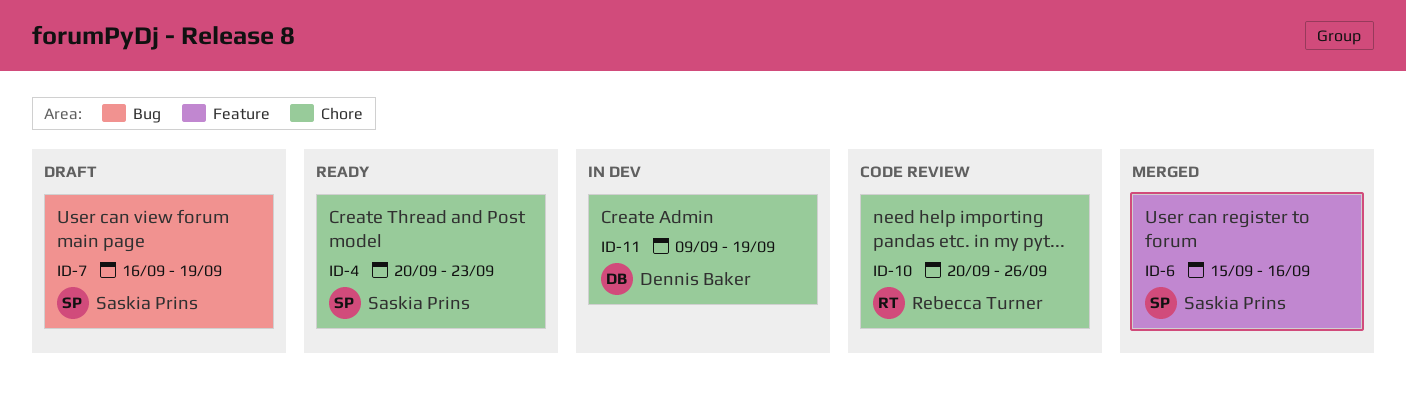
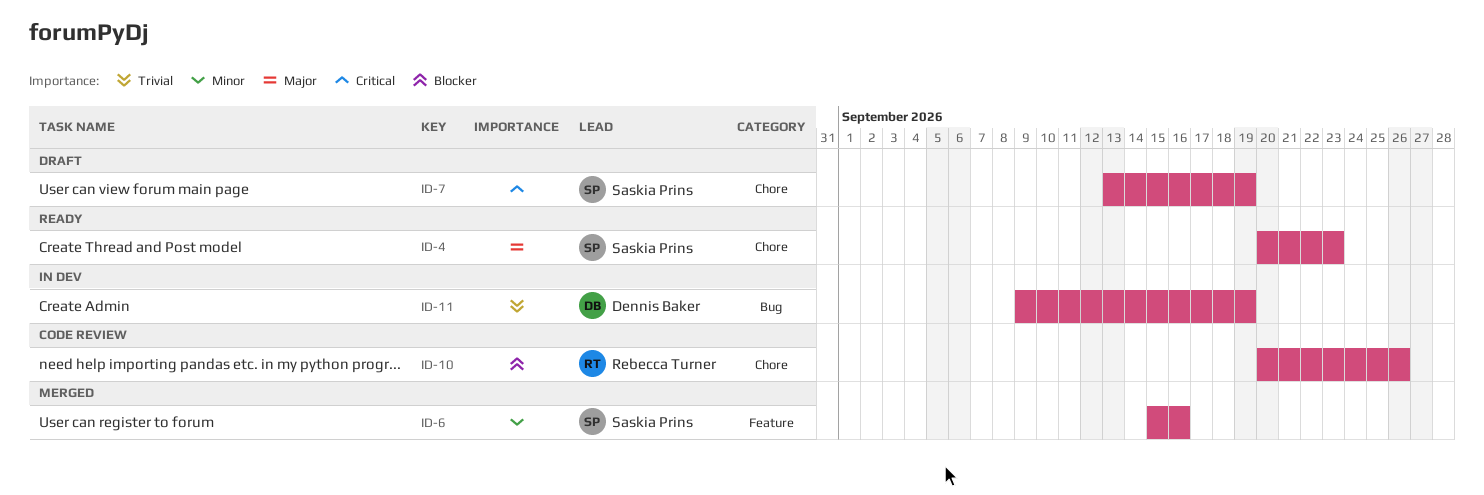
ID-7, label: Bug -> Chore
ID-7, start: Sep 16 -> Sep 13
ID-11, label: Chore -> Bug

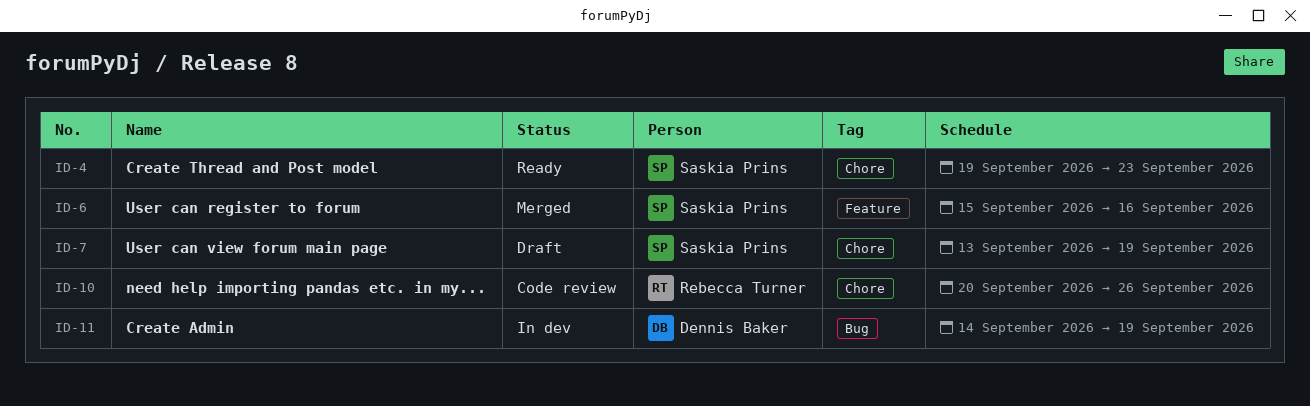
ID-4, start: Sep 20 -> Sep 19
ID-11, start: Sep 9 -> Sep 14

